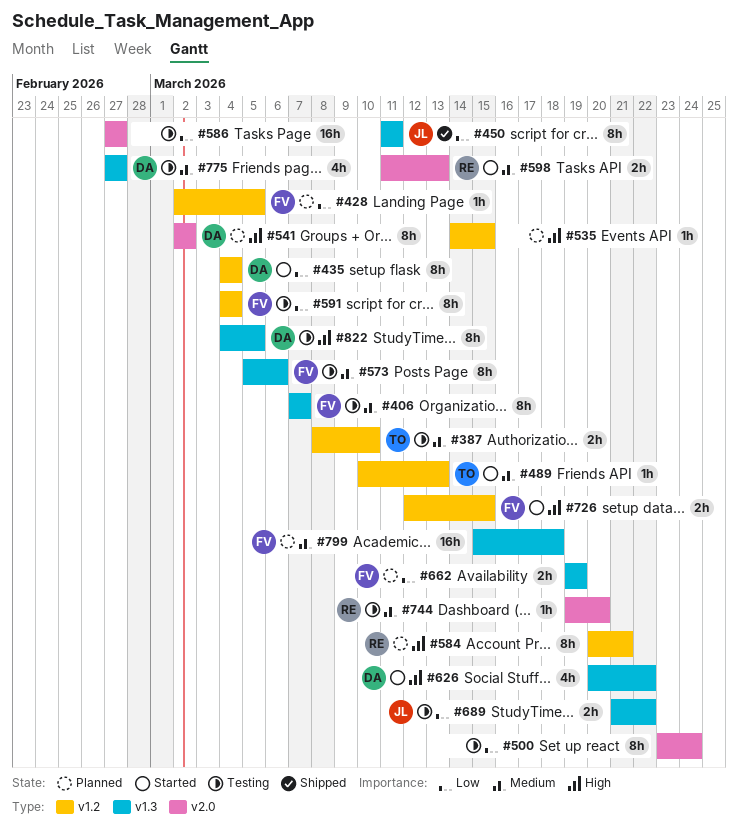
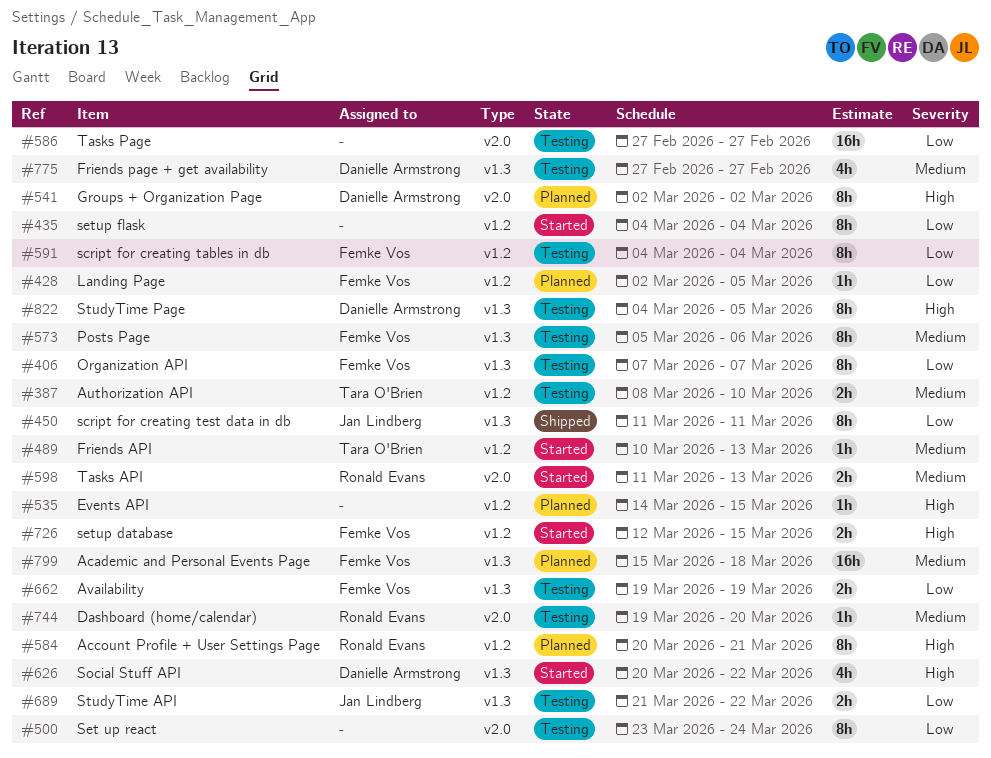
#406, priority: Medium -> Low
#435, owner: Danielle Armstrong -> none
#662, status: Planned -> Testing

